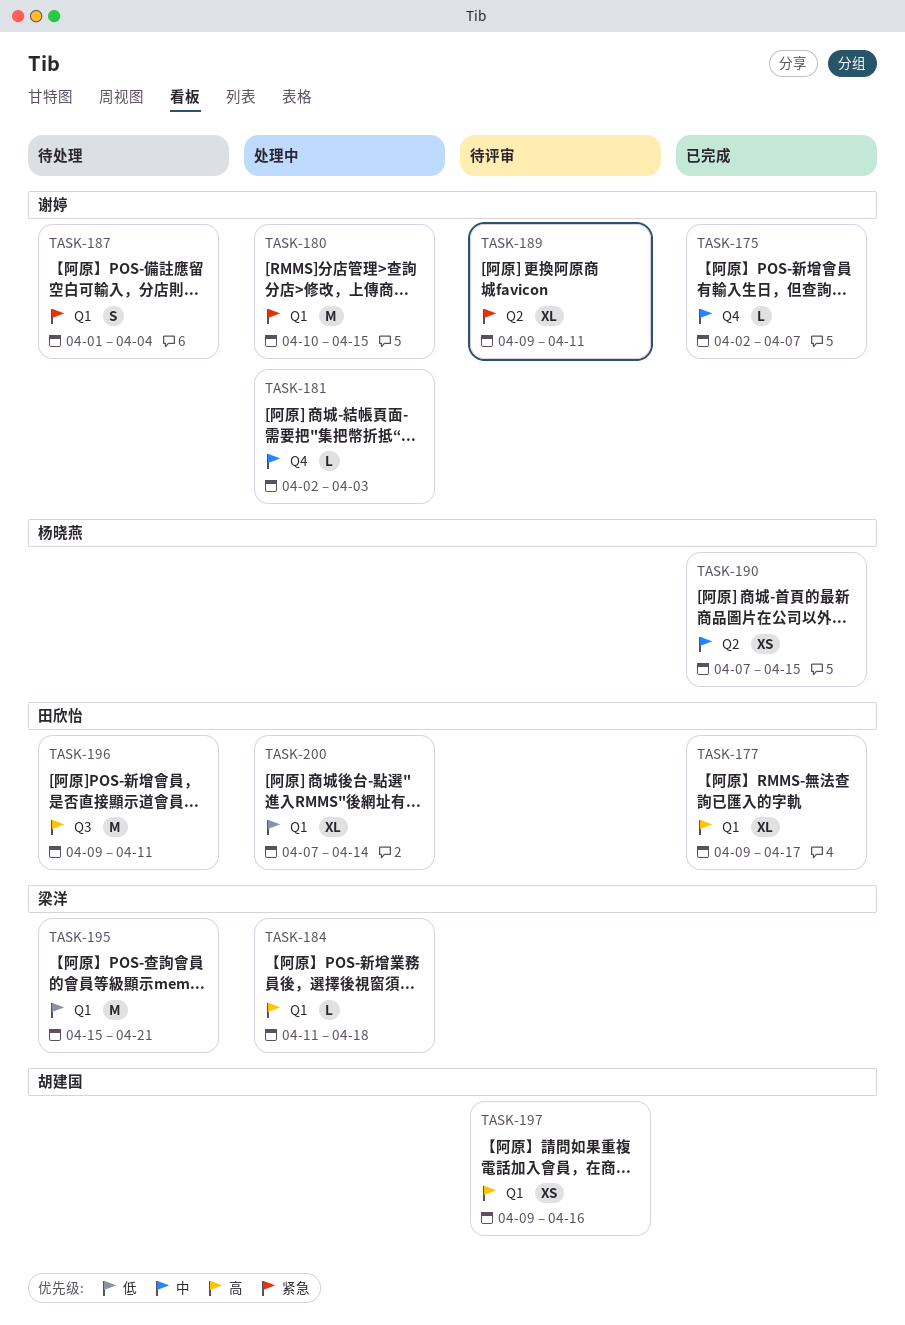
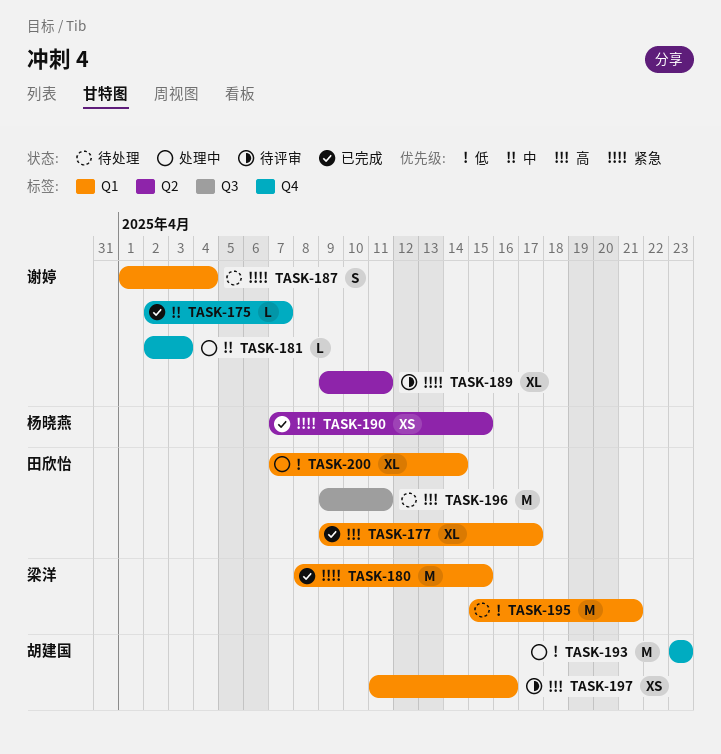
TASK-180, status: 处理中 -> 已完成
TASK-180, owner: 谢婷 -> 梁洋
TASK-180, start: Apr 10 -> Apr 8
TASK-184: present -> none
TASK-190, priority: 中 -> 紧急
TASK-193: none -> present
TASK-197, start: Apr 9 -> Apr 11

